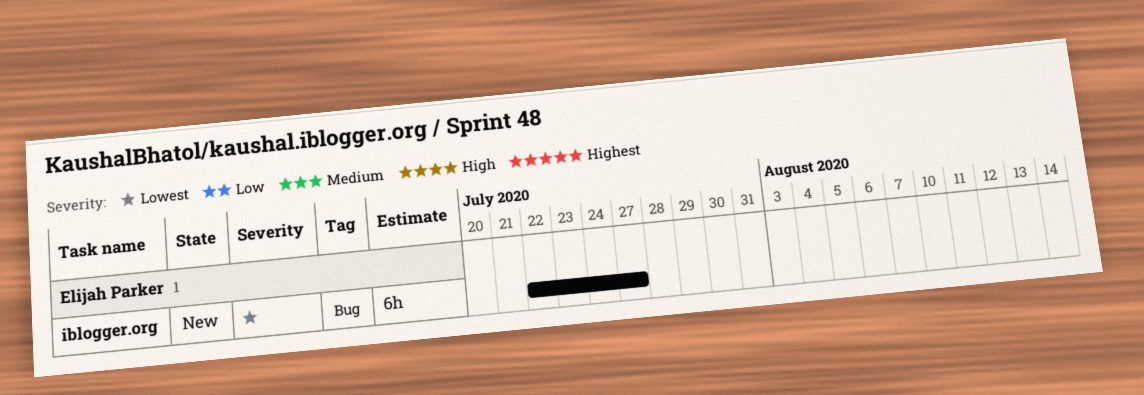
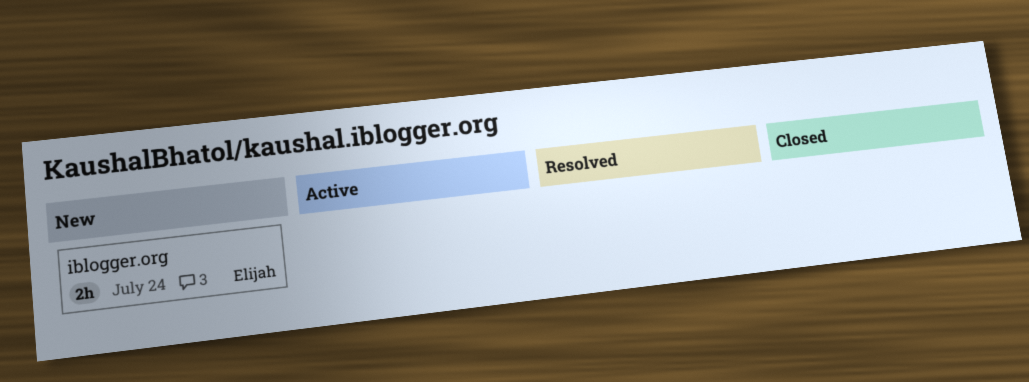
iblogger.org, estimate: 6h -> 2h
iblogger.org, due: Jul 27 -> Jul 24

